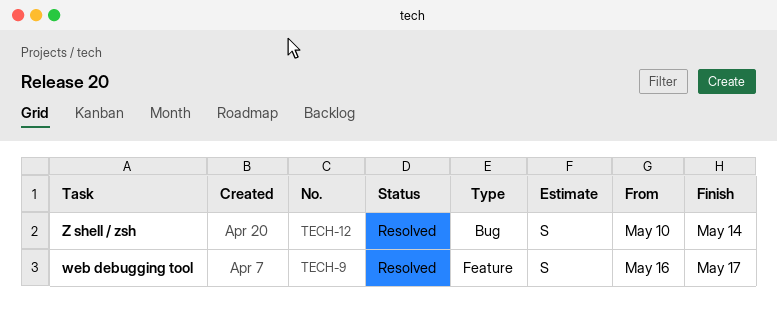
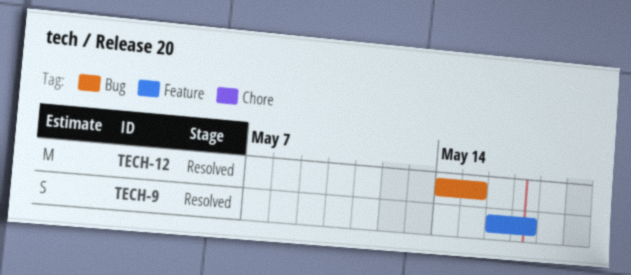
TECH-12, estimate: S -> M
TECH-12, start: May 10 -> May 14
TECH-12, due: May 14 -> May 15

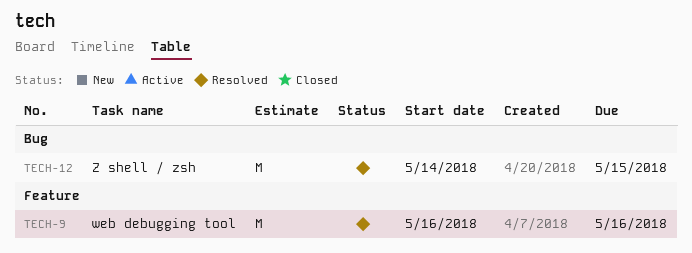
TECH-9, estimate: S -> M
TECH-9, due: May 17 -> May 16

